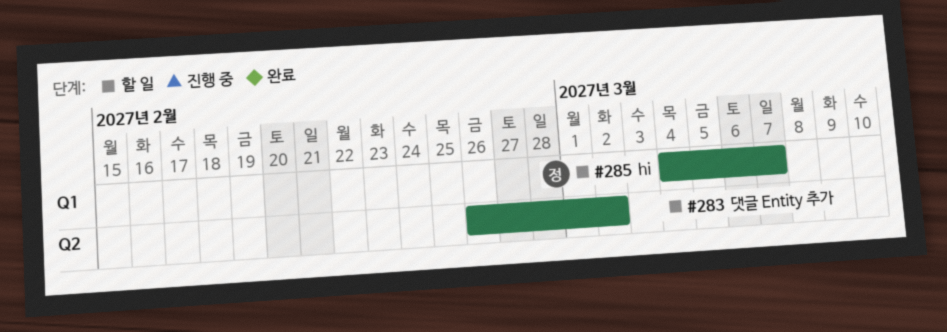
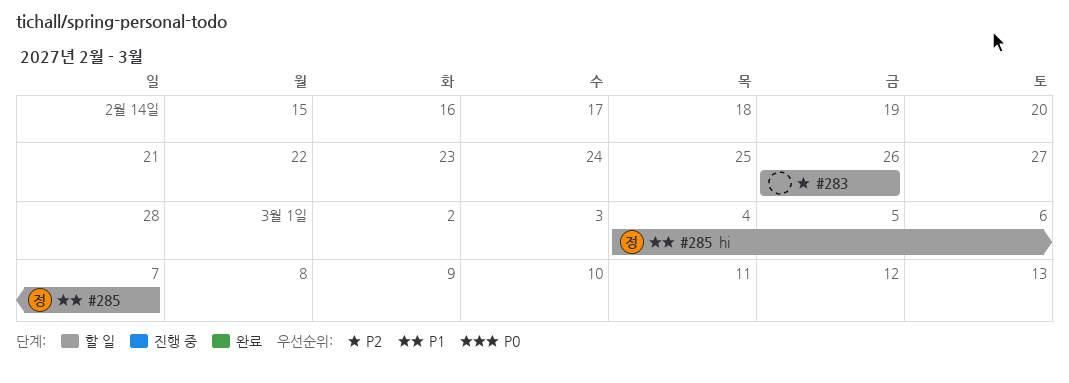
#283, due: Mar 2 -> Feb 26

